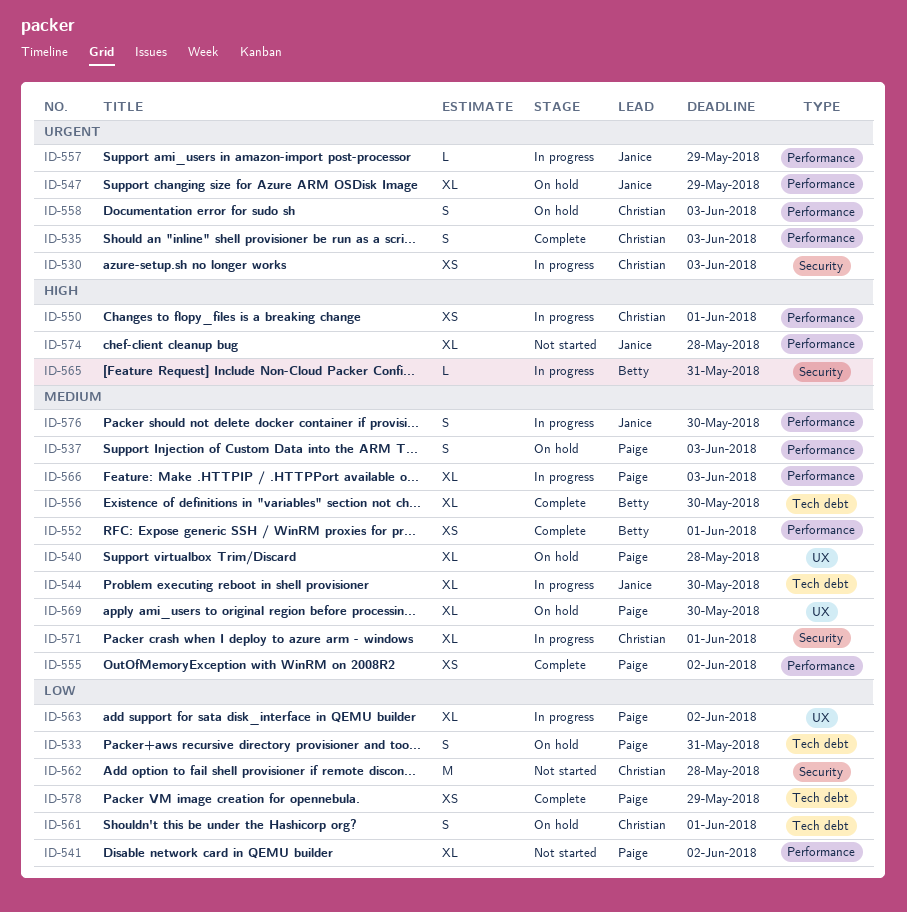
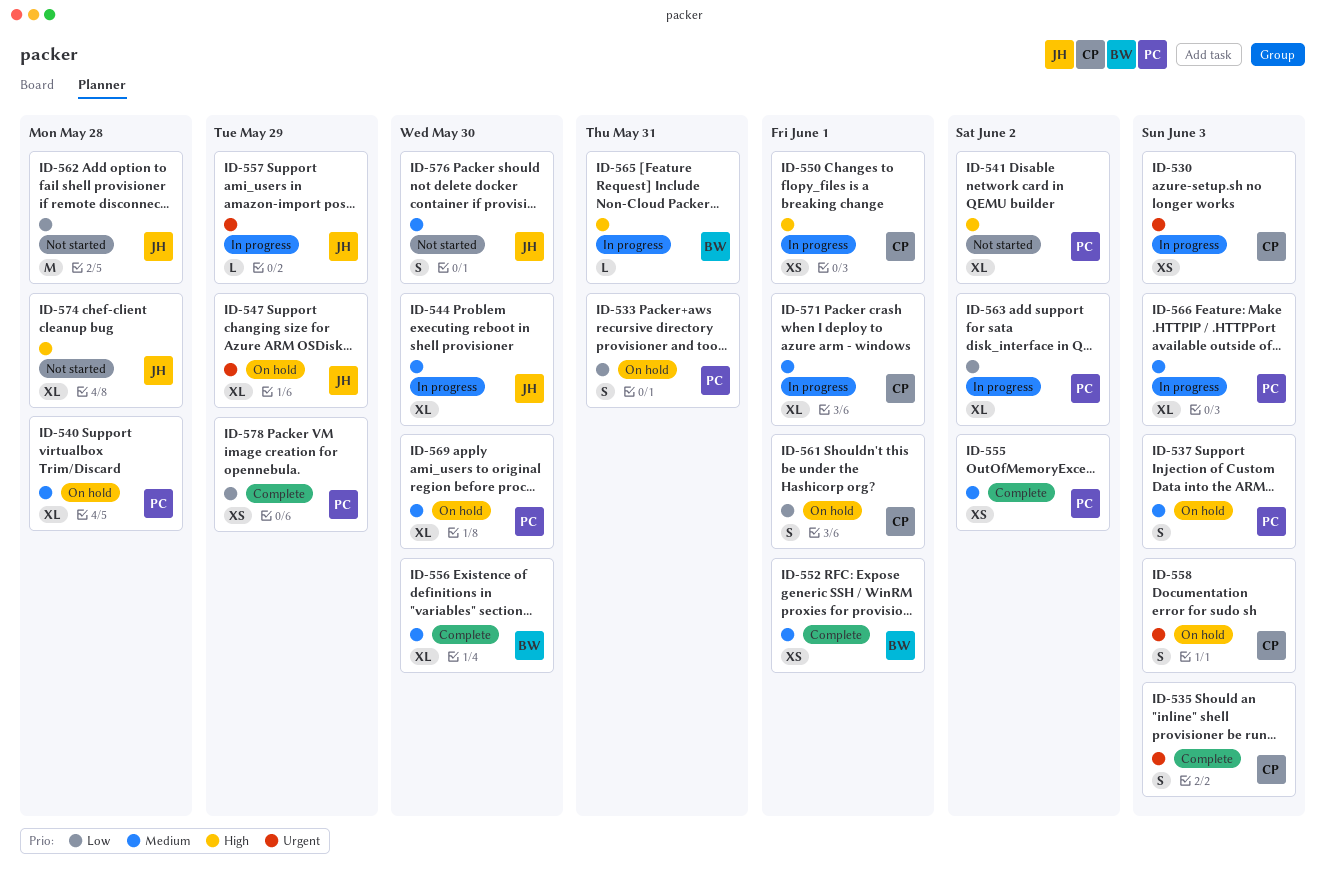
ID-541, priority: Low -> High
ID-562, owner: Christian -> Janice
ID-576, status: In progress -> Not started

